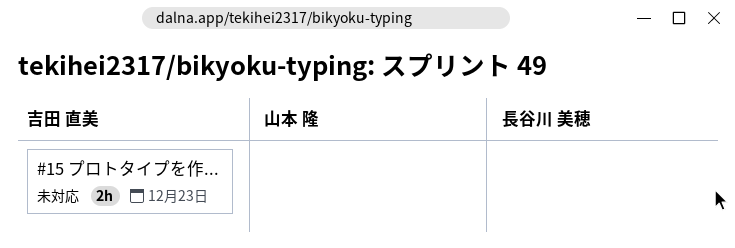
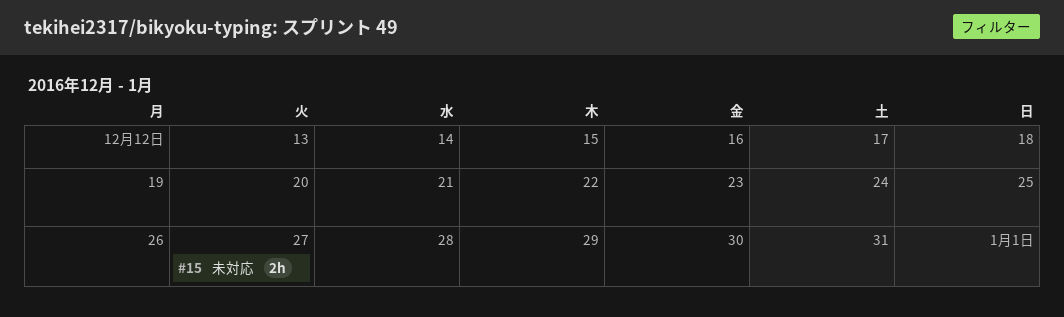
#15, due: Dec 23 -> Dec 27

